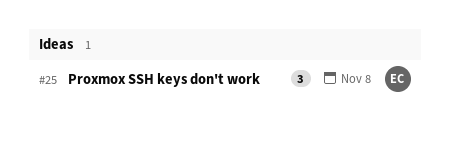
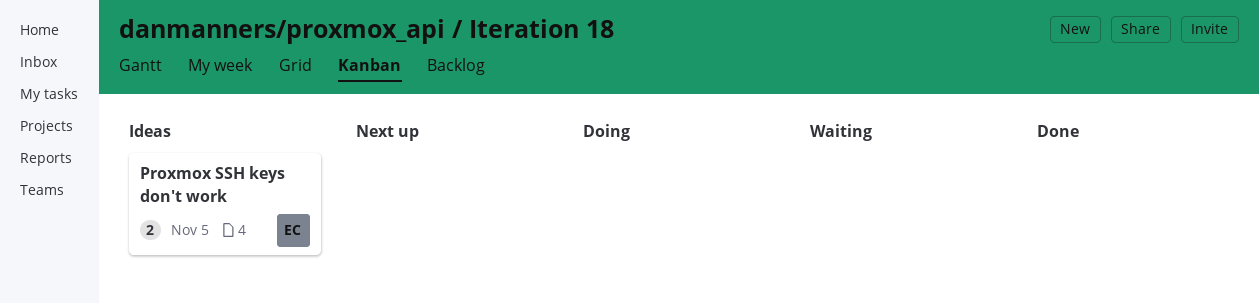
Proxmox SSH keys don't work, estimate: 3 -> 2
Proxmox SSH keys don't work, due: Nov 8 -> Nov 5

